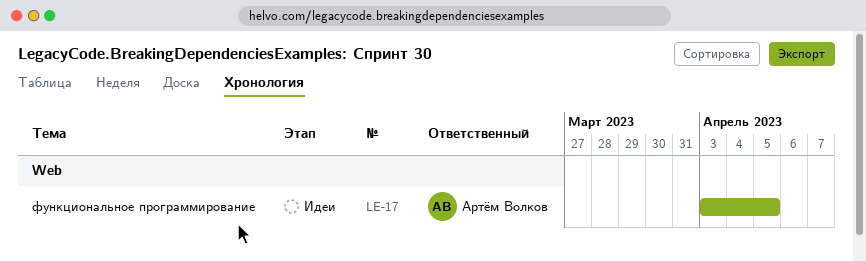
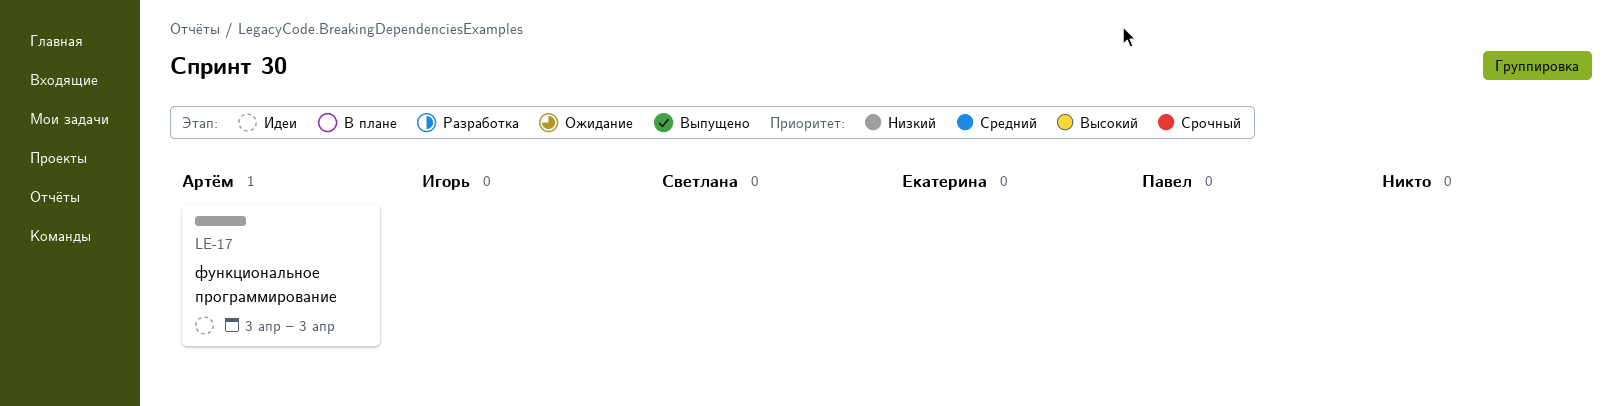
LE-17, due: Apr 5 -> Apr 3

